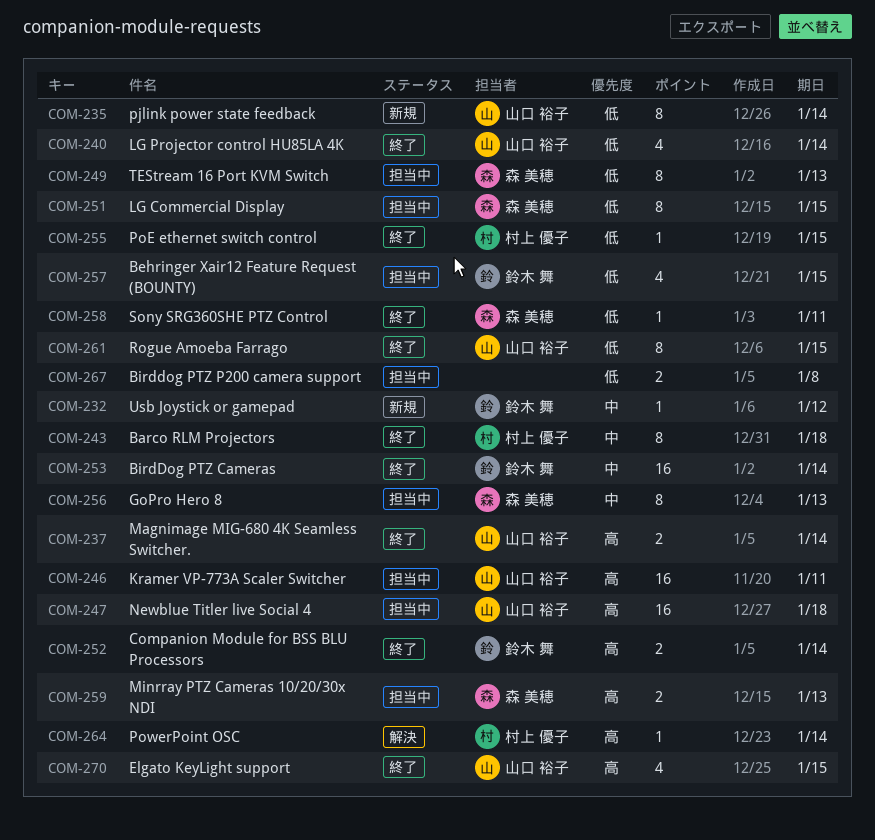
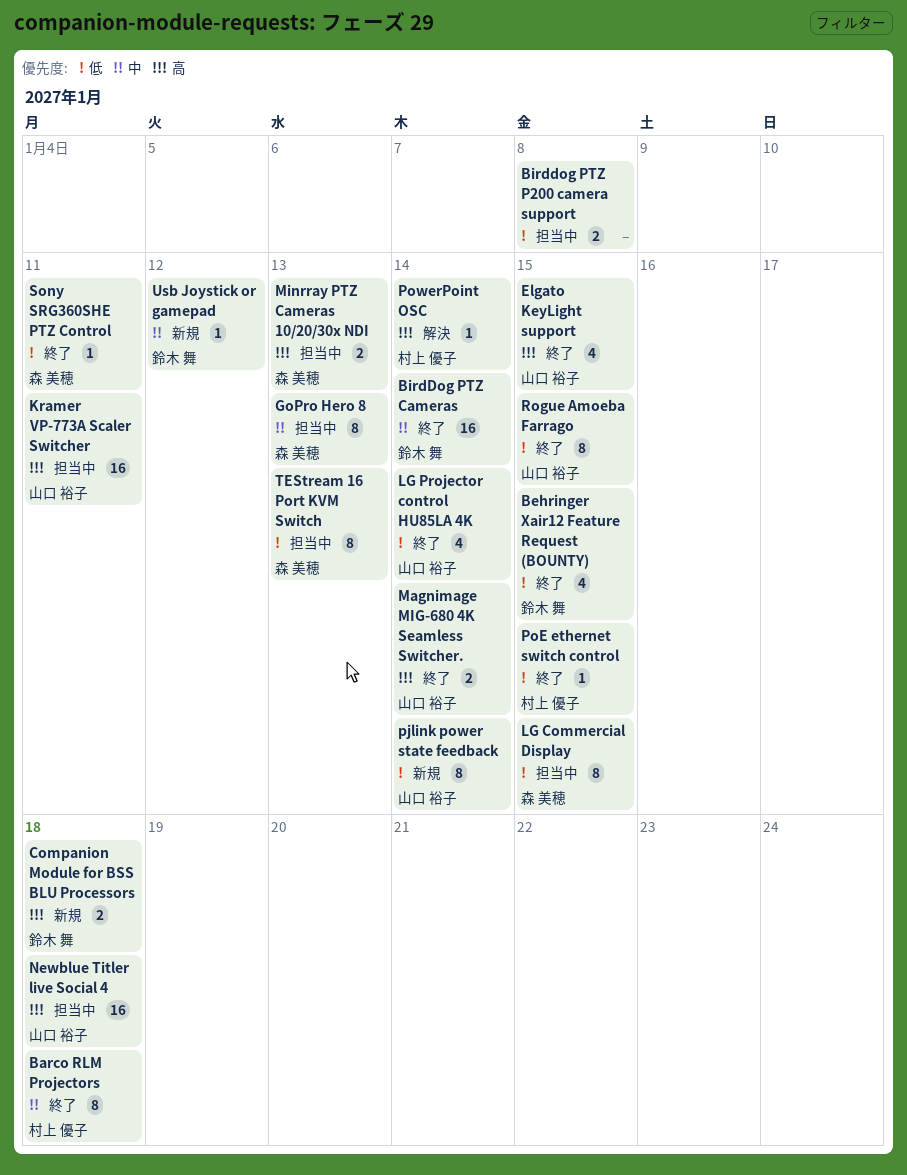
Behringer Xair12 Feature Request (BOUNTY), status: 担当中 -> 終了
Companion Module for BSS BLU Processors, status: 終了 -> 新規
Companion Module for BSS BLU Processors, due: Jan 14 -> Jan 18

